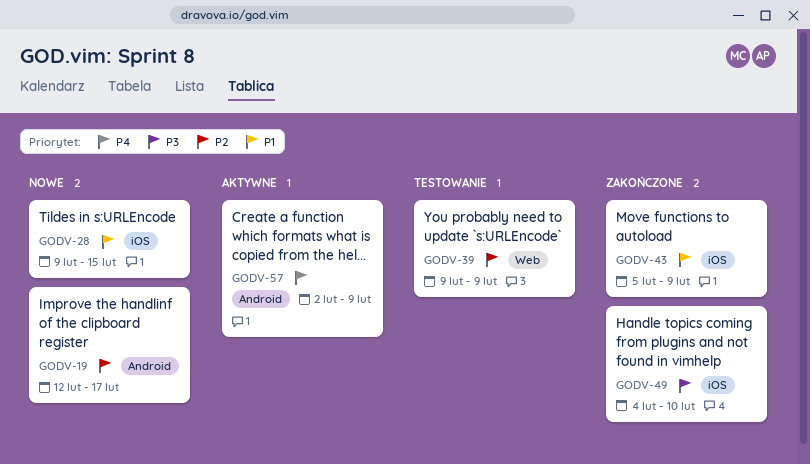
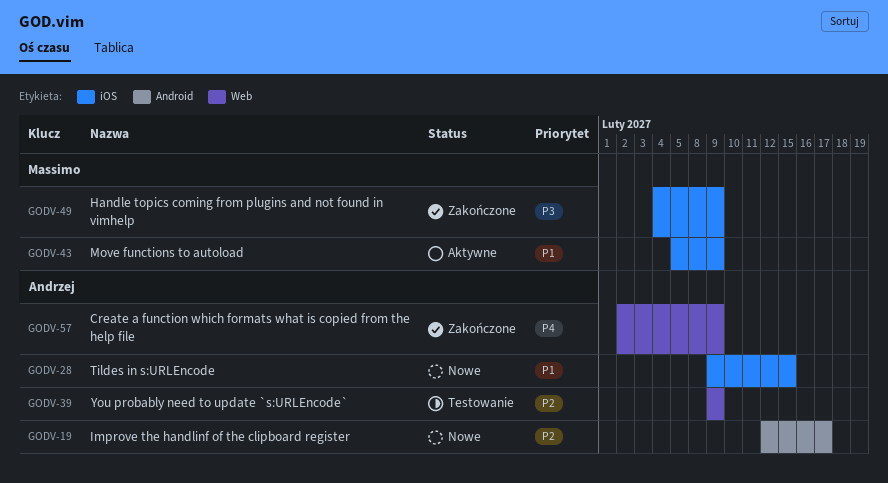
GODV-43, status: Zakończone -> Aktywne
GODV-49, due: Feb 10 -> Feb 9
GODV-57, status: Aktywne -> Zakończone
GODV-57, label: Android -> Web

